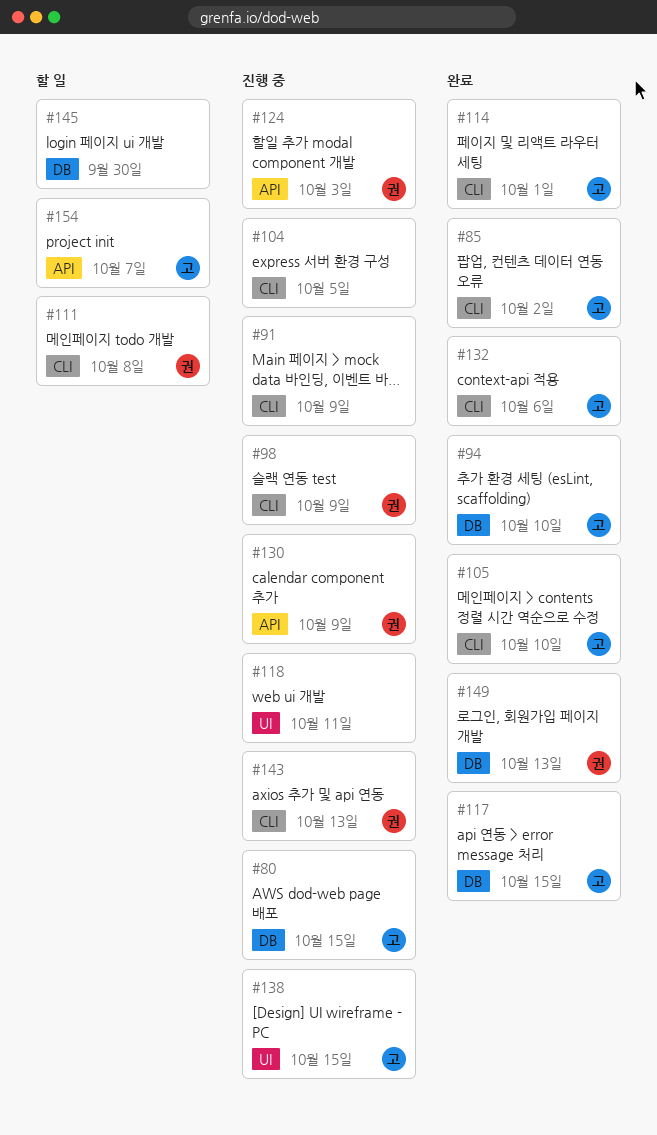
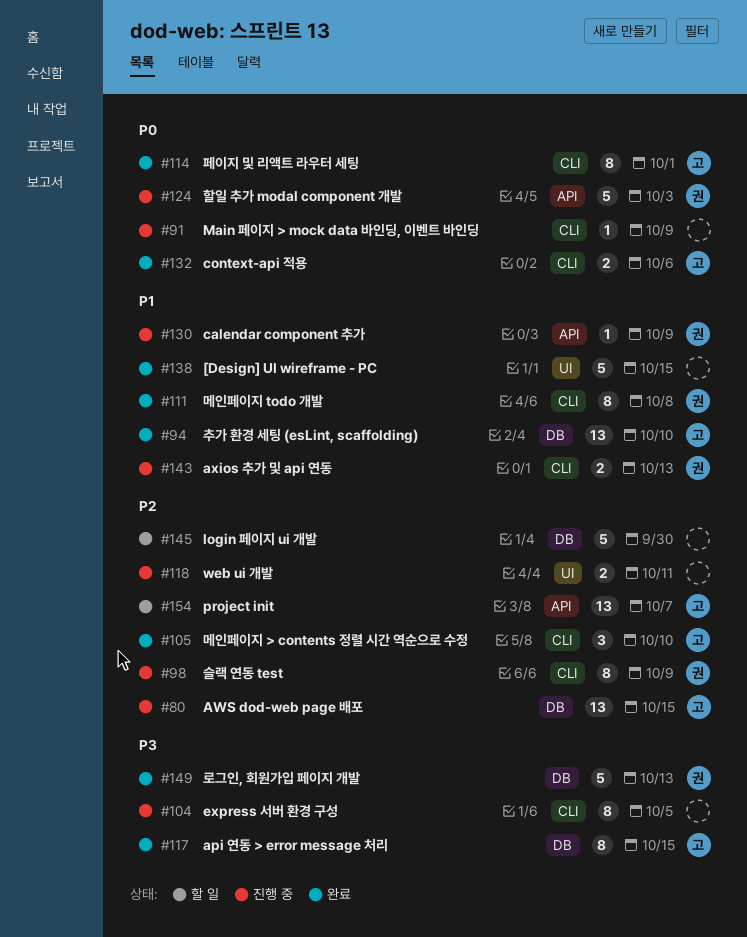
#85: present -> none
#111, status: 할 일 -> 완료
#138, status: 진행 중 -> 완료
#138, owner: 고 -> none

